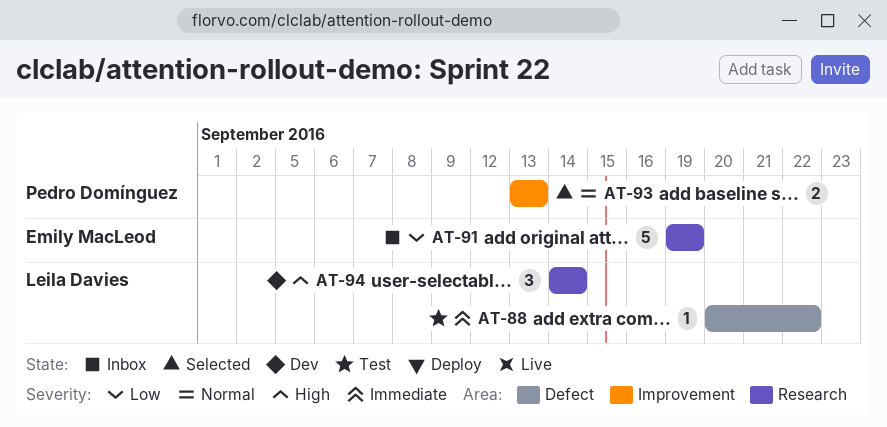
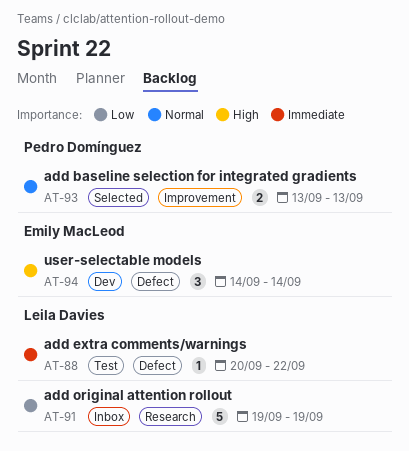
AT-91, owner: Emily MacLeod -> Leila Davies
AT-94, owner: Leila Davies -> Emily MacLeod
AT-94, label: Research -> Defect

